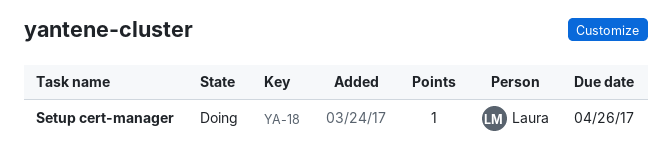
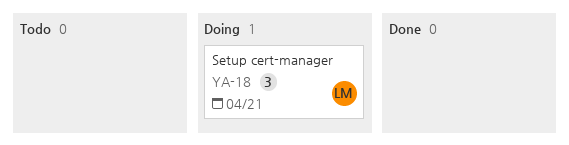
YA-18, estimate: 1 -> 3
YA-18, due: Apr 26 -> Apr 21

